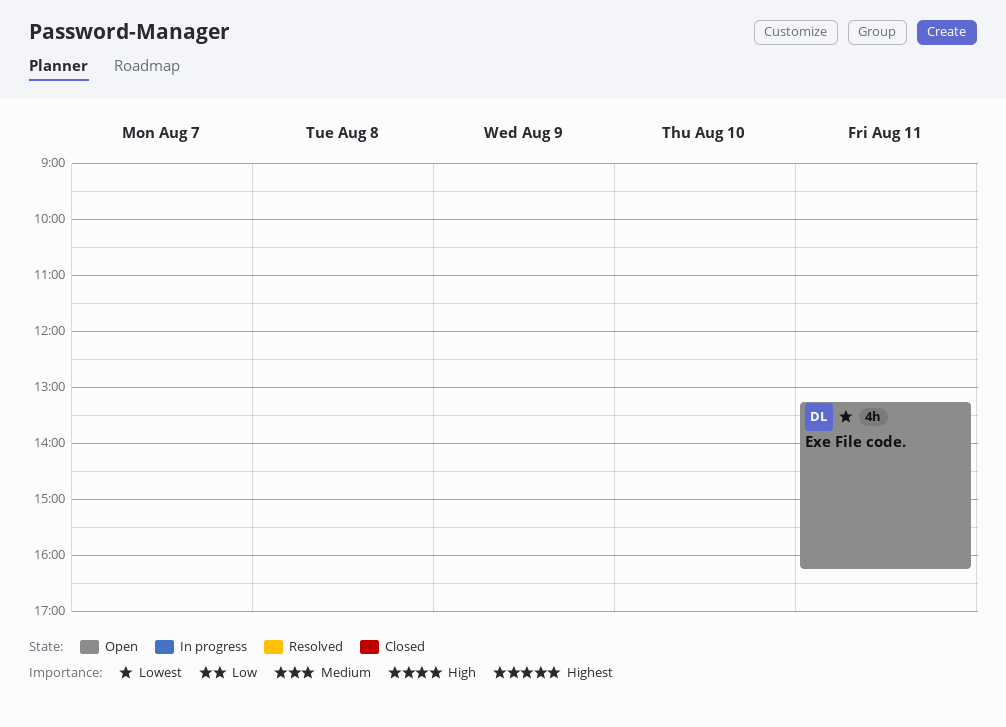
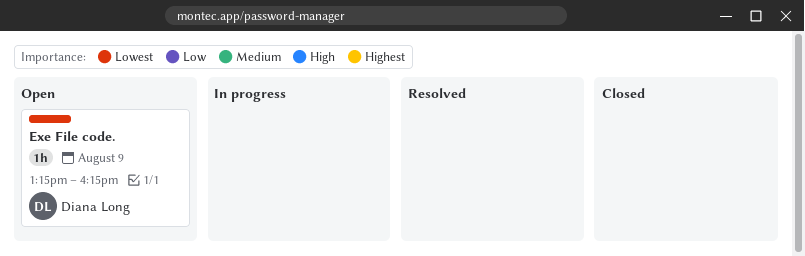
Exe File code., estimate: 4h -> 1h
Exe File code., day: Aug 11 -> Aug 9

